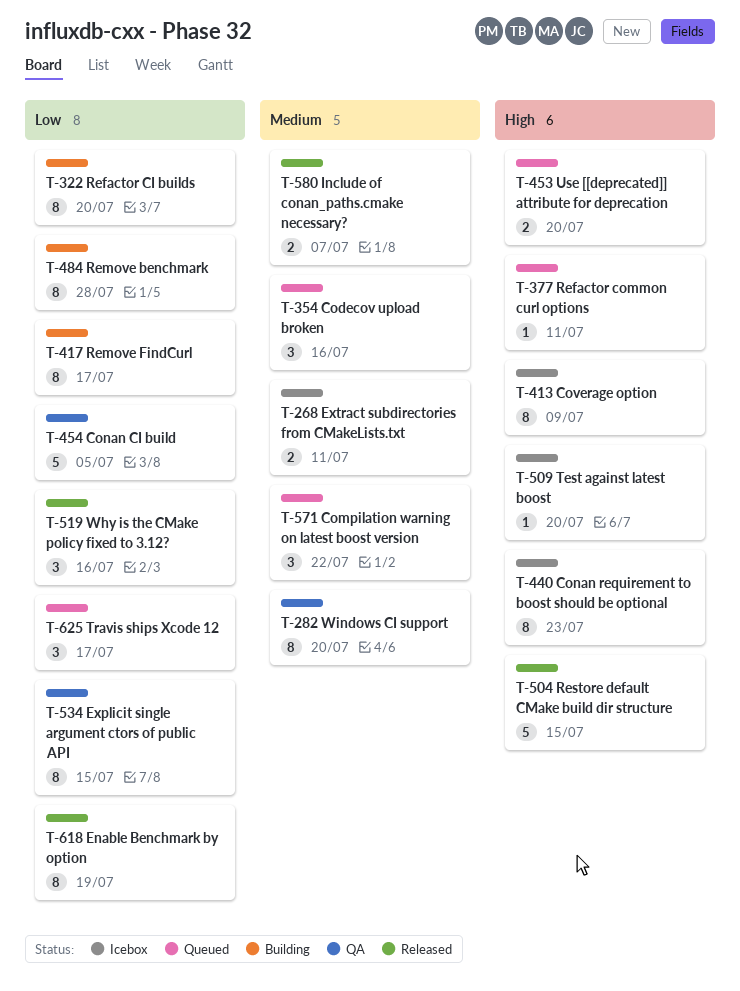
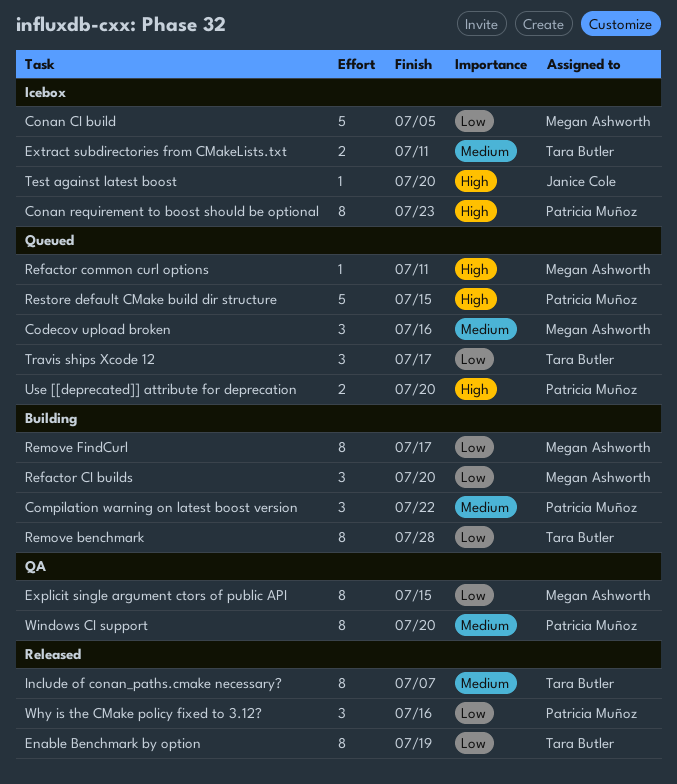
Compilation warning on latest boost version, status: Queued -> Building
Conan CI build, status: QA -> Icebox
Coverage option: present -> none
Include of conan_paths.cmake necessary?, estimate: 2 -> 8
Refactor CI builds, estimate: 8 -> 3
Restore default CMake build dir structure, status: Released -> Queued

